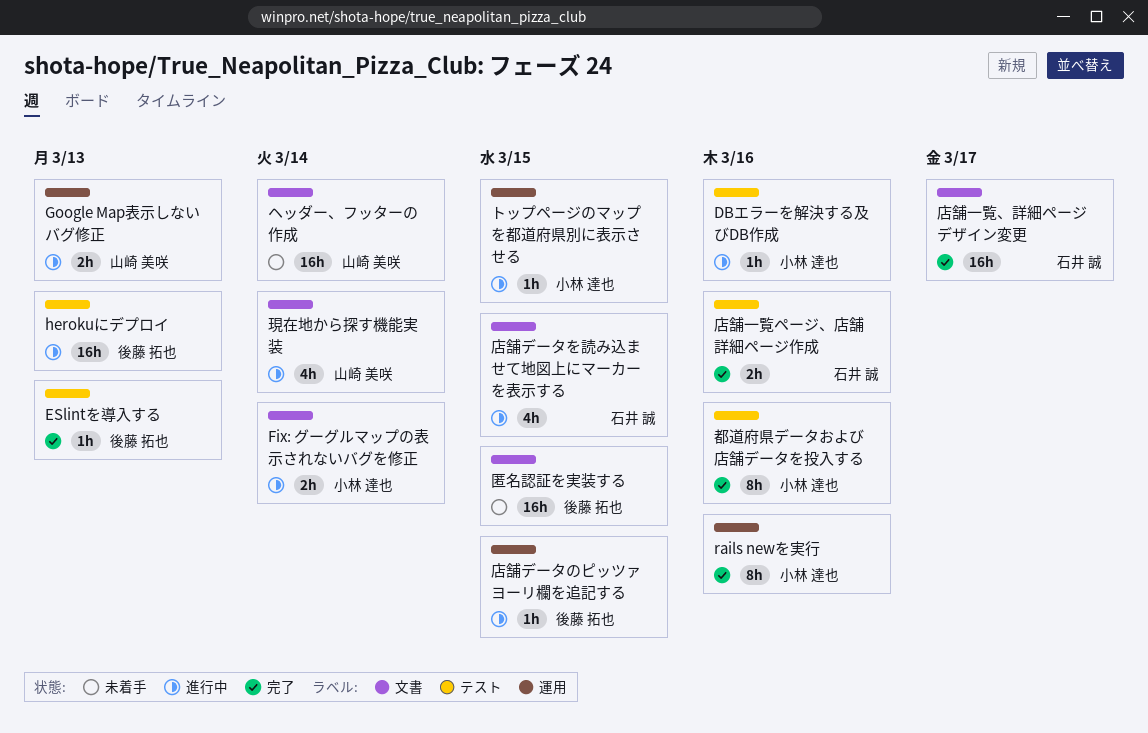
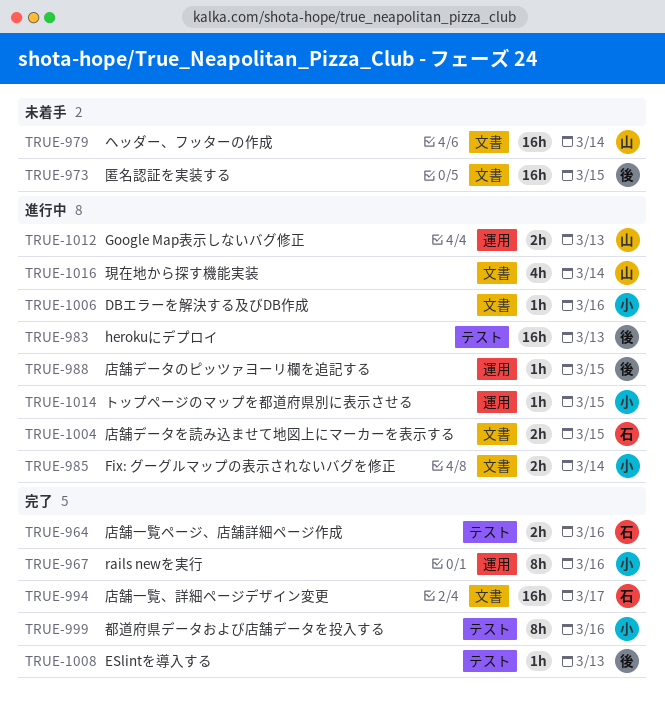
DBエラーを解決する及びDB作成, label: テスト -> 文書
店舗データを読み込ませて地図上にマーカーを表示する, estimate: 4h -> 2h

